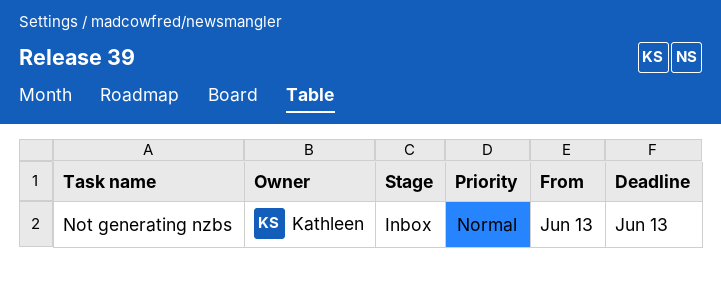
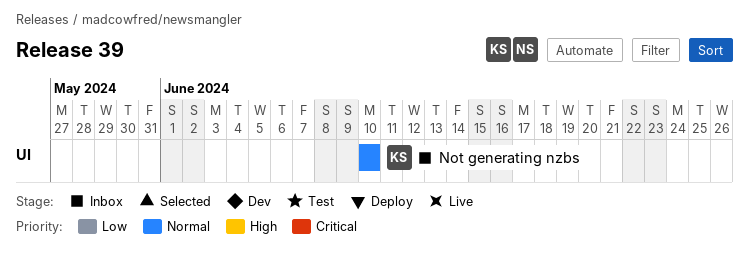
Not generating nzbs, start: Jun 13 -> Jun 10
Not generating nzbs, due: Jun 13 -> Jun 10

